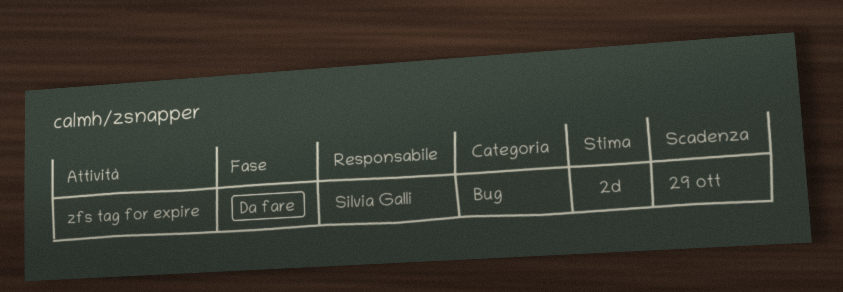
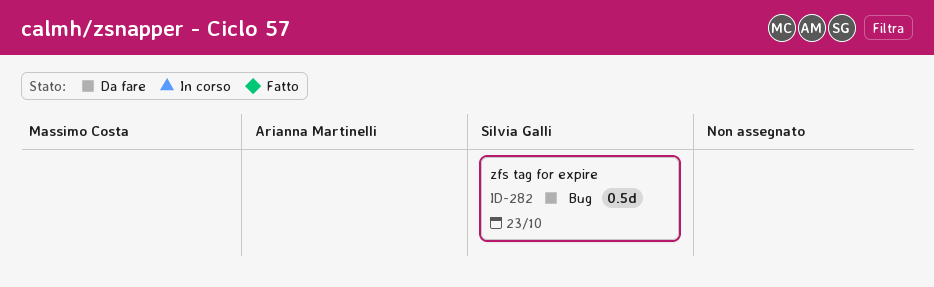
zfs tag for expire, estimate: 2d -> 0.5d
zfs tag for expire, due: Oct 29 -> Oct 23

